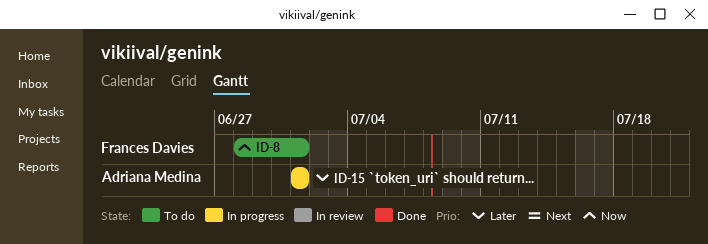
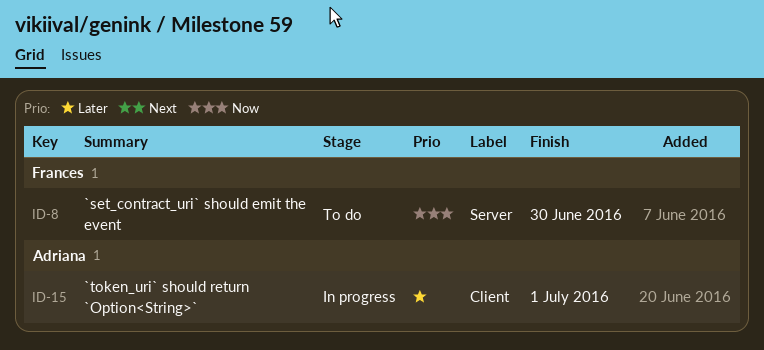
ID-8, due: Jul 1 -> Jun 30

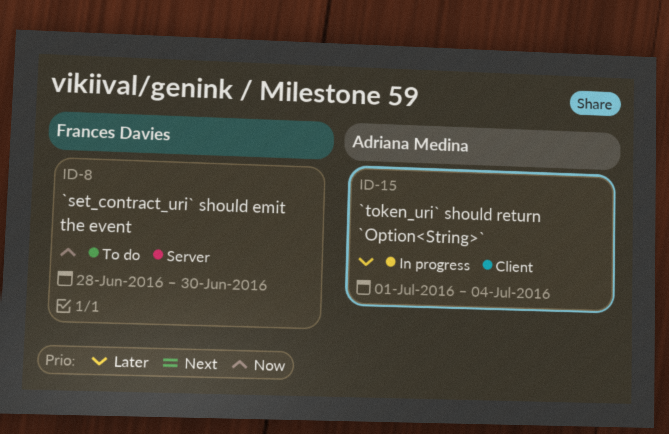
ID-15, due: Jul 1 -> Jul 4

